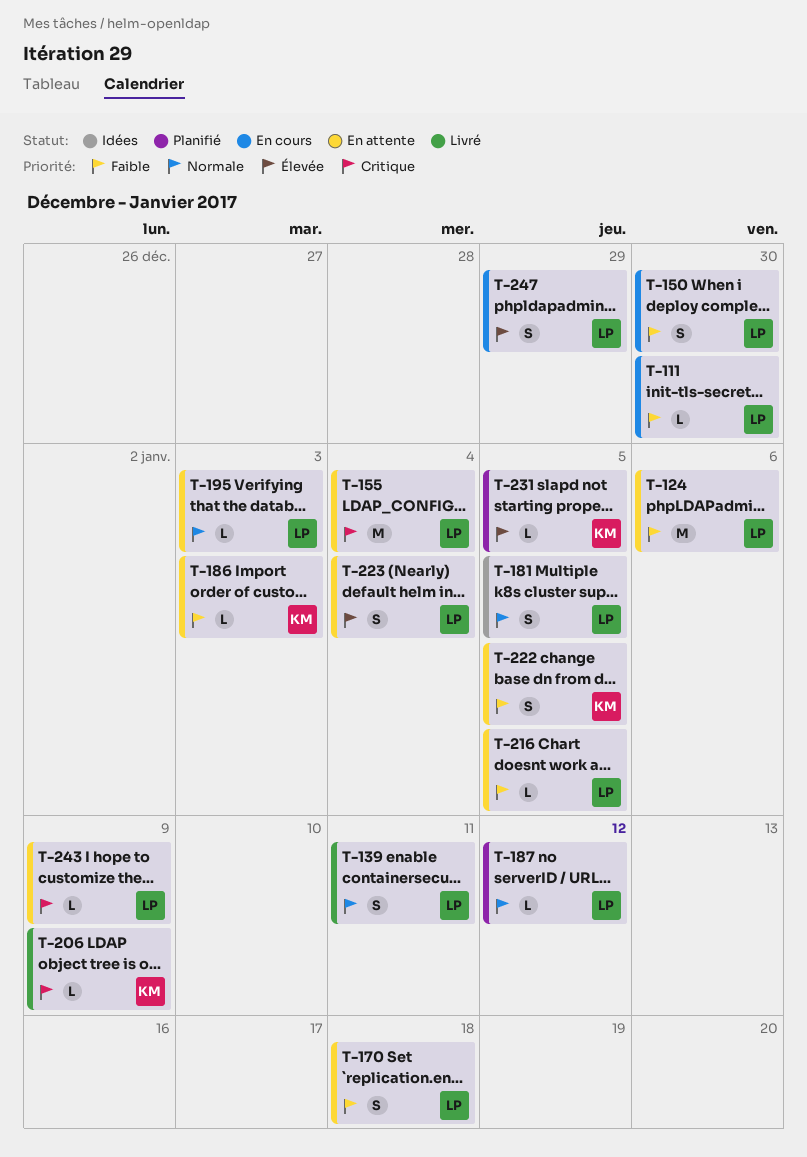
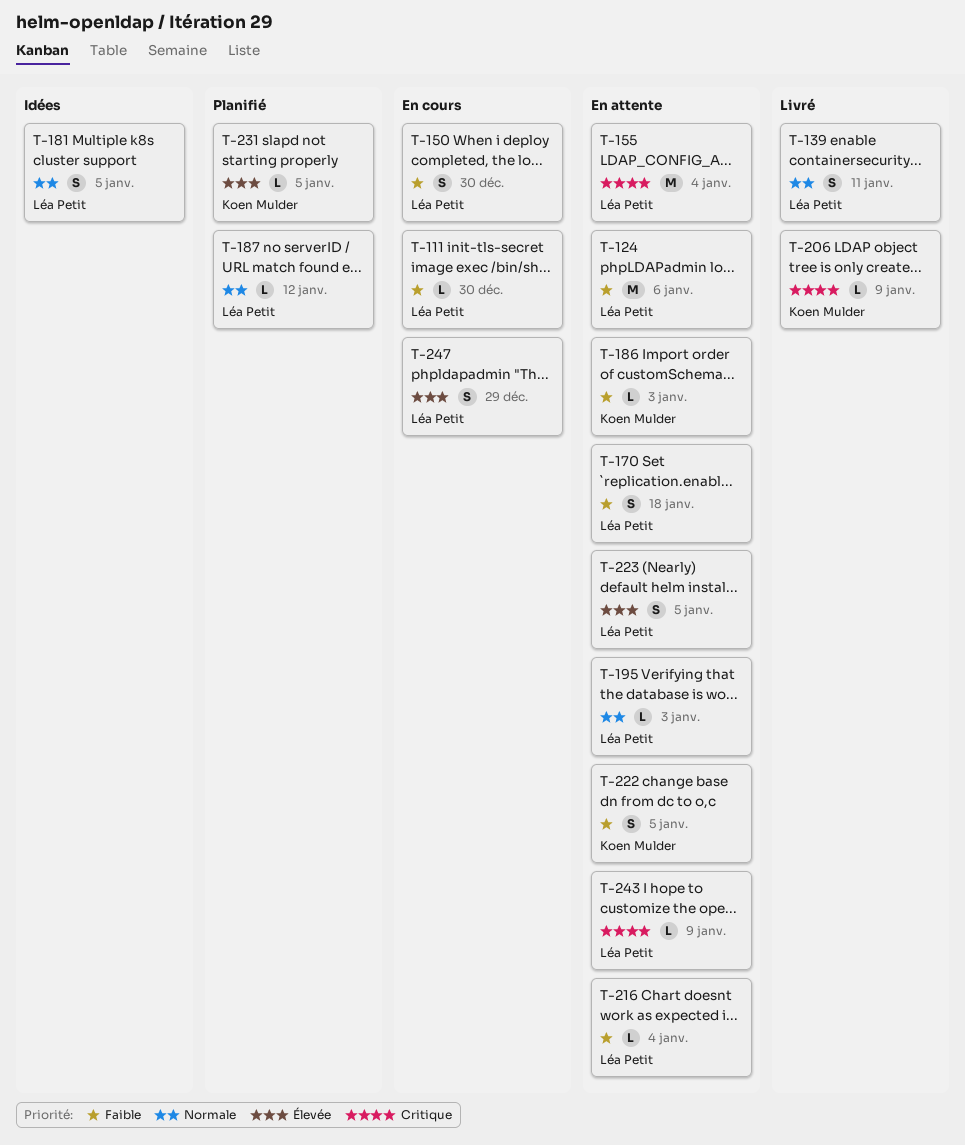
T-216, due: Jan 5 -> Jan 4
T-223, due: Jan 4 -> Jan 5

